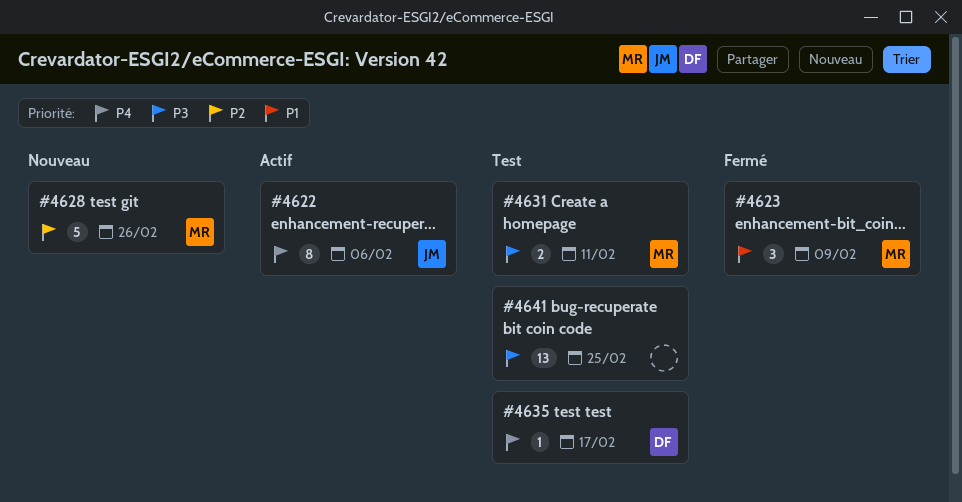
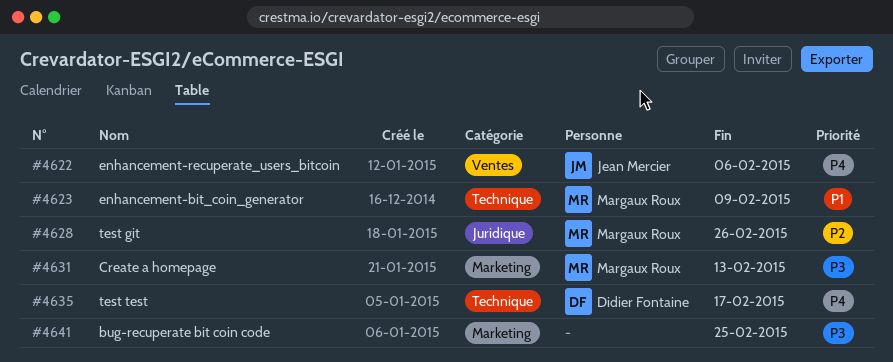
#4631, due: Feb 11 -> Feb 13

